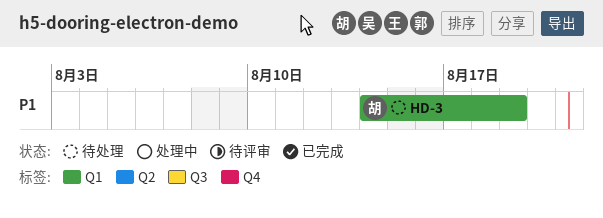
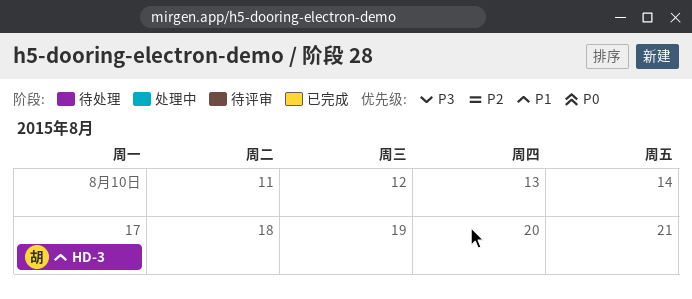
HD-3, start: Aug 14 -> Aug 17
HD-3, due: Aug 19 -> Aug 17

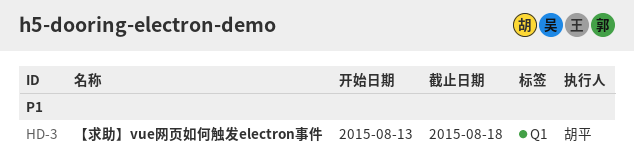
HD-3, start: Aug 17 -> Aug 13
HD-3, due: Aug 17 -> Aug 18

